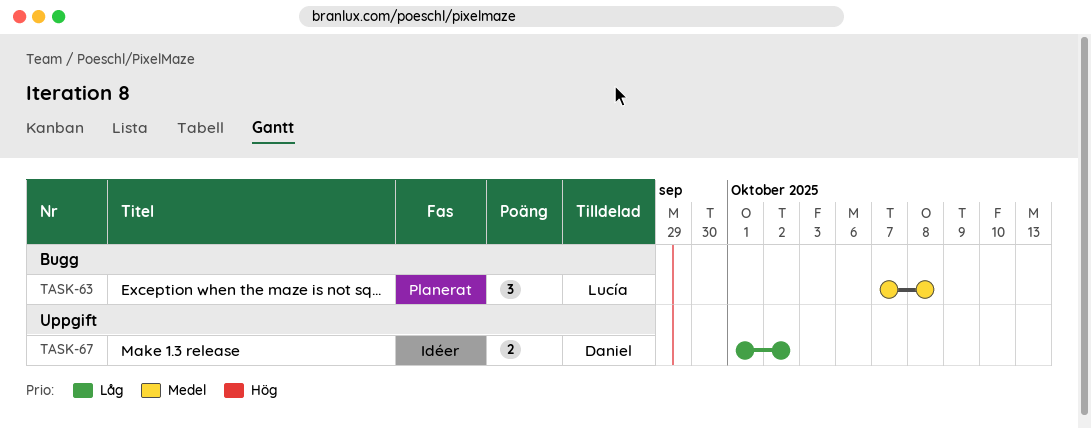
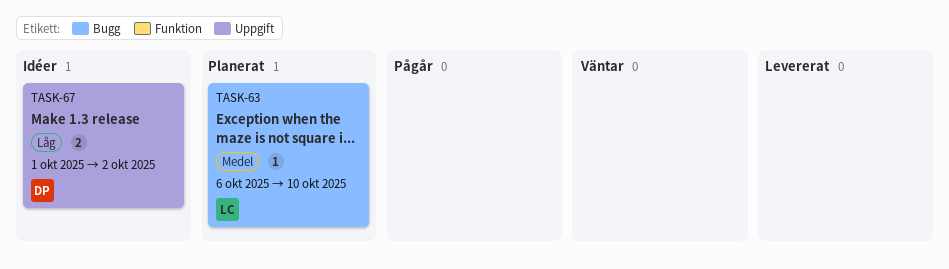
TASK-63, estimate: 3 -> 1
TASK-63, start: Oct 7 -> Oct 6
TASK-63, due: Oct 8 -> Oct 10

